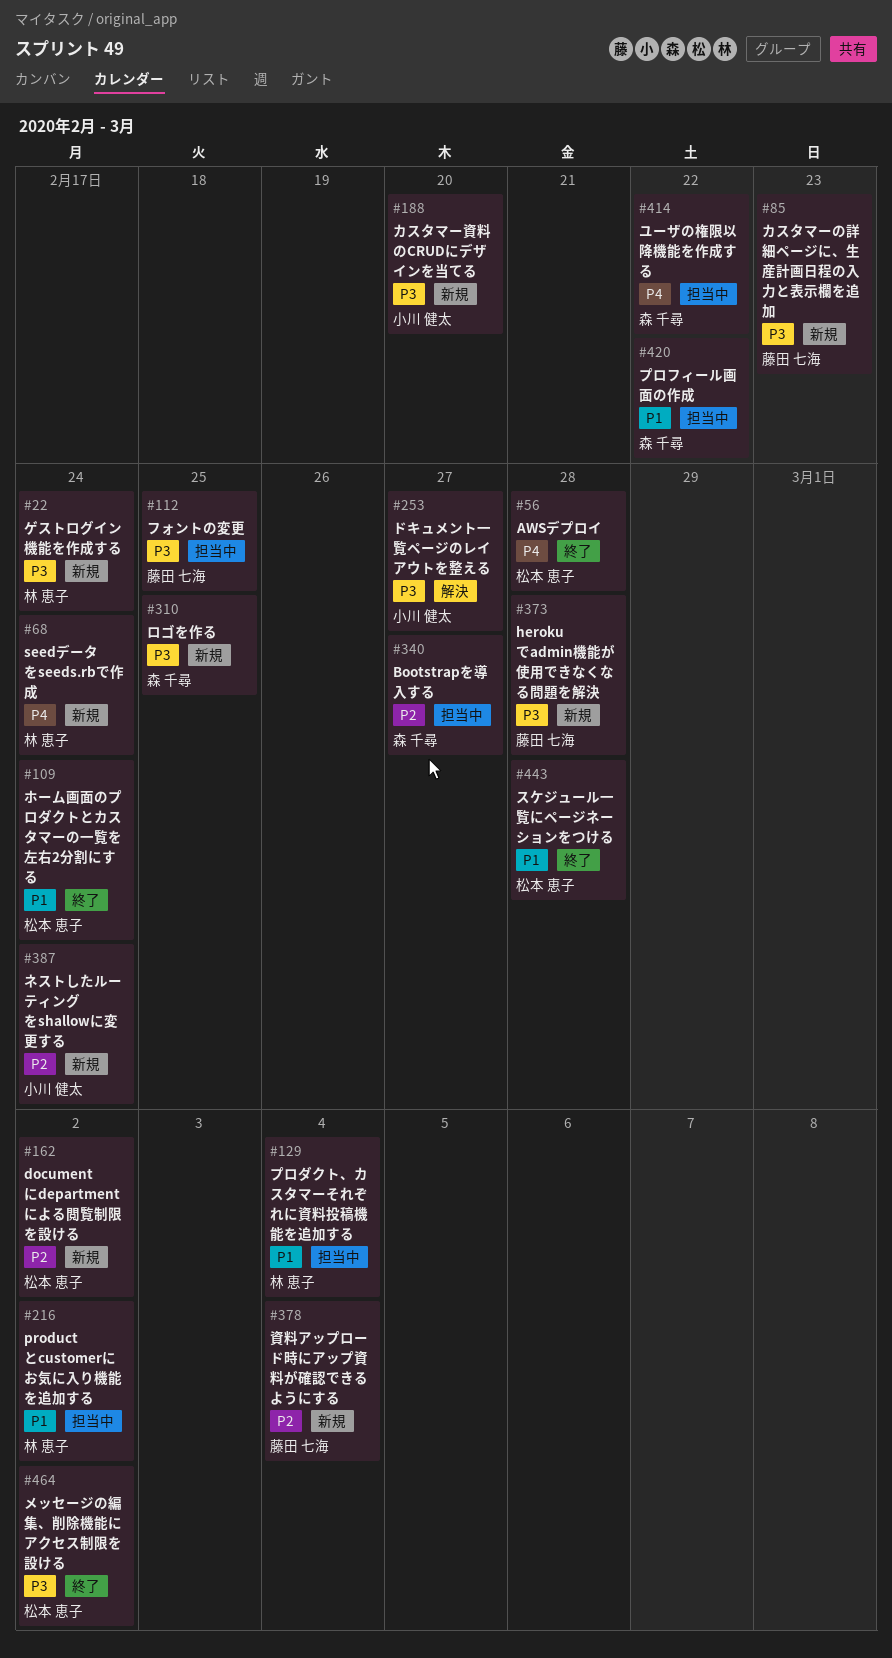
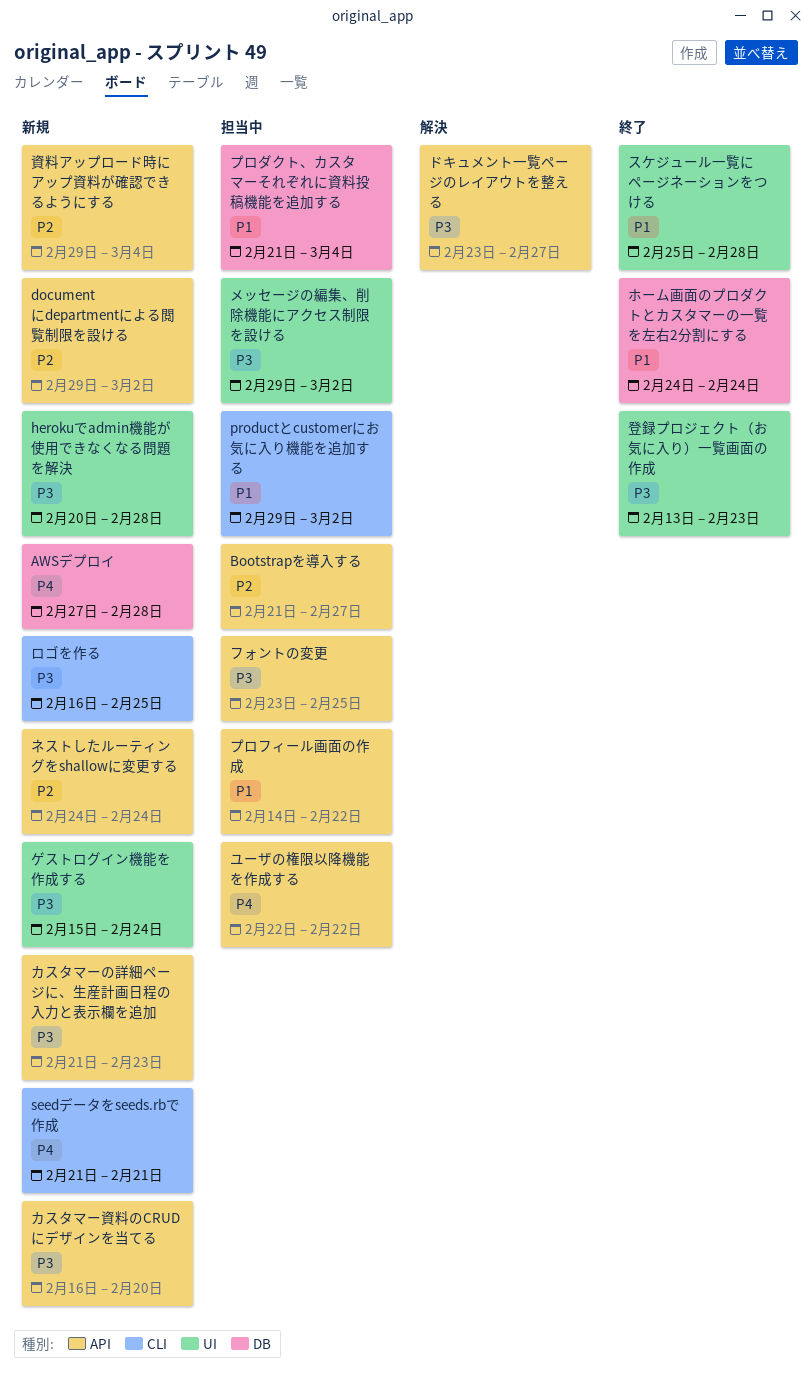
AWSデプロイ, status: 終了 -> 新規
seedデータをseeds.rbで作成, due: Feb 24 -> Feb 21
メッセージの編集、削除機能にアクセス制限を設ける, status: 終了 -> 担当中
登録プロジェクト（お気に入り）一覧画面の作成: none -> present

